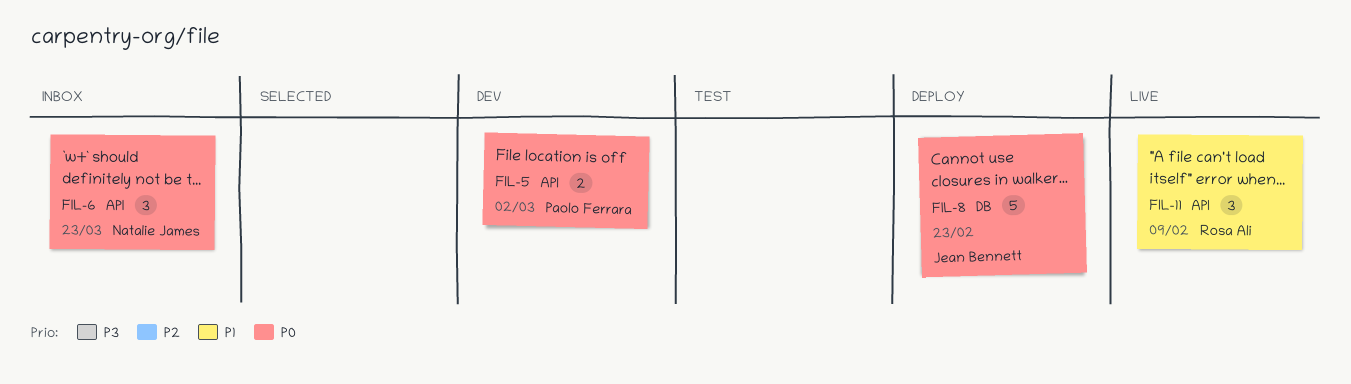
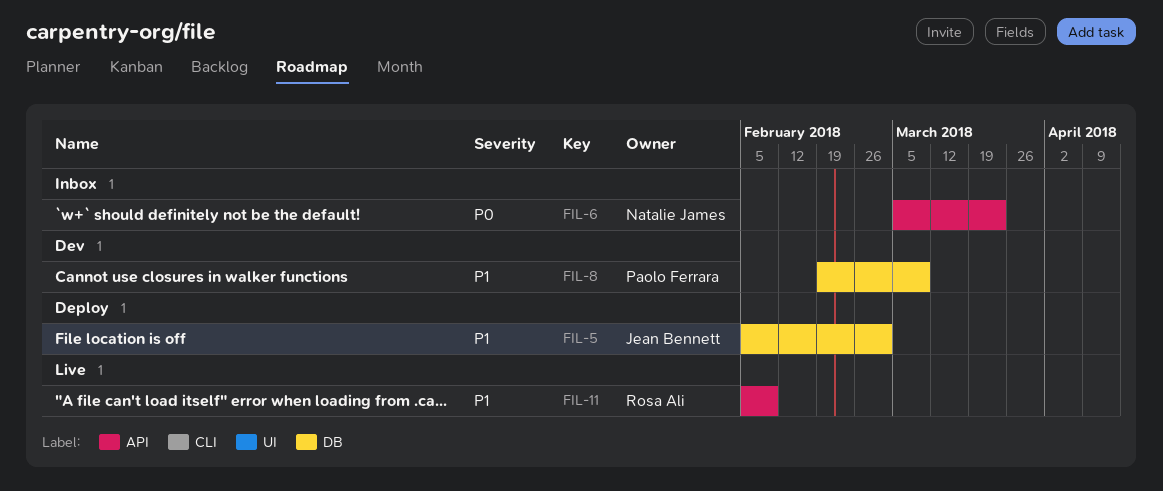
FIL-5, status: Dev -> Deploy
FIL-5, owner: Paolo Ferrara -> Jean Bennett
FIL-5, priority: P0 -> P1
FIL-5, label: API -> DB
FIL-8, status: Deploy -> Dev
FIL-8, owner: Jean Bennett -> Paolo Ferrara
FIL-8, priority: P0 -> P1
FIL-8, due: Feb 23 -> Mar 9

